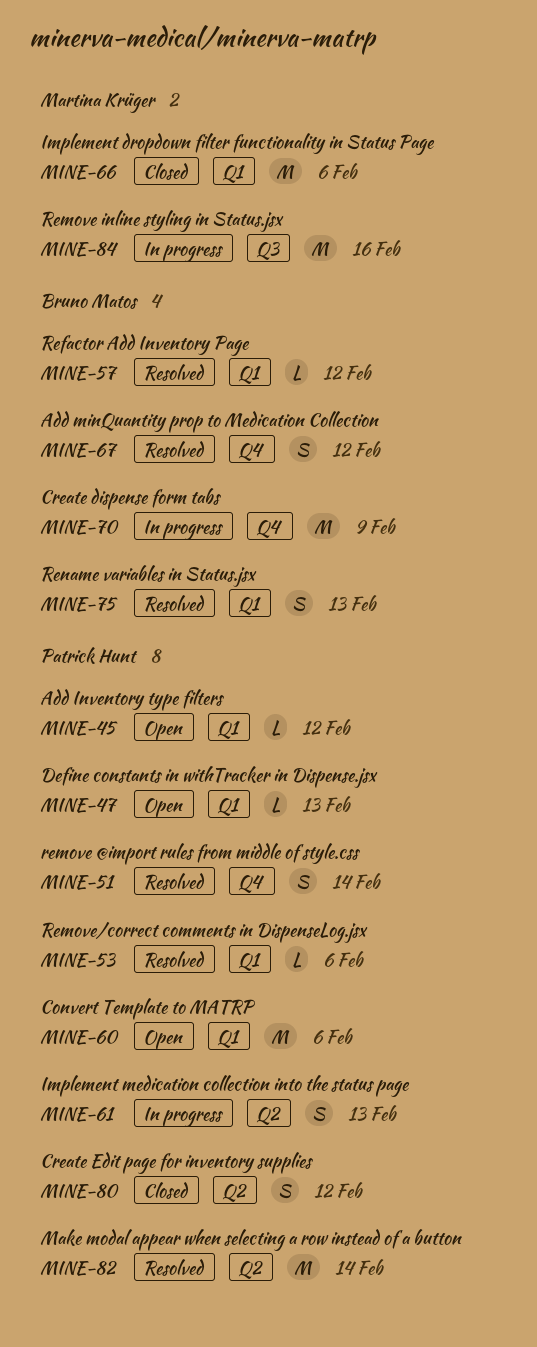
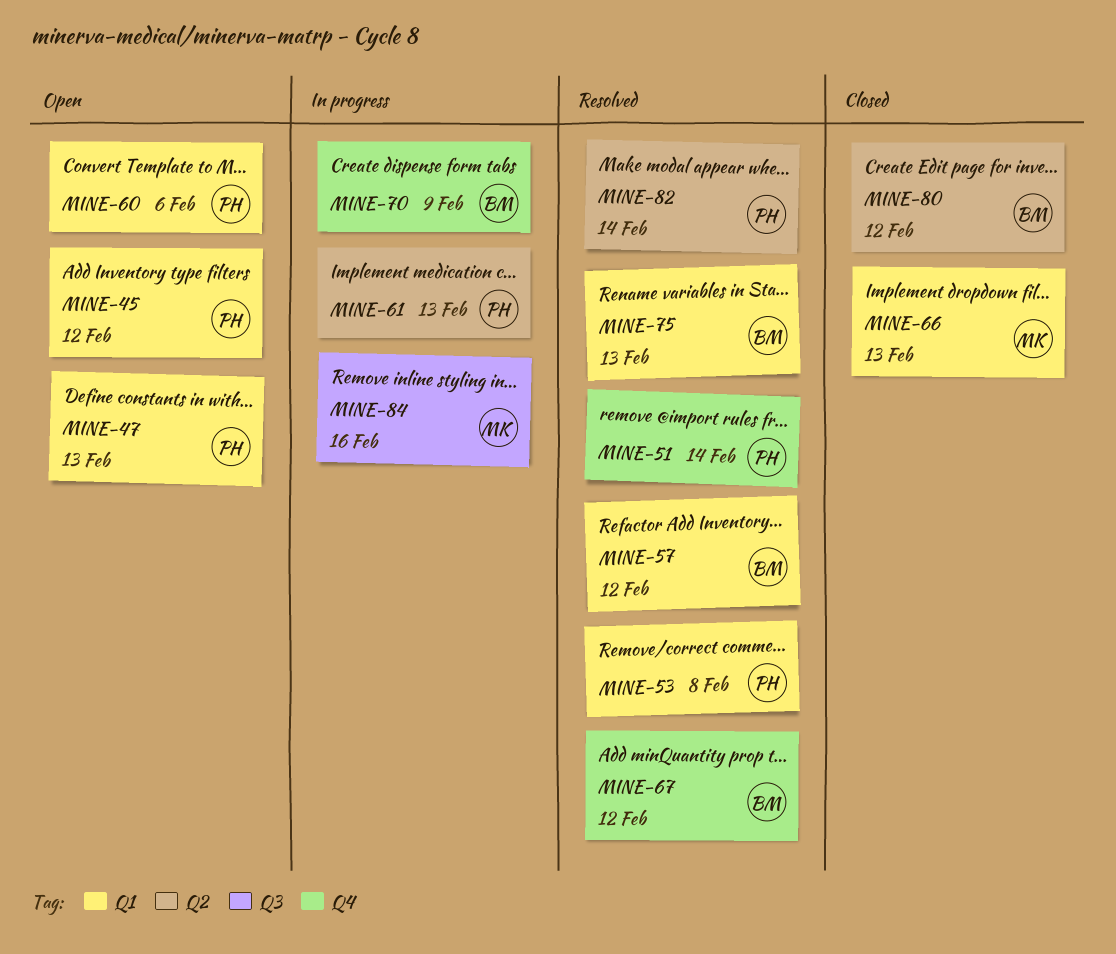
MINE-53, due: Feb 6 -> Feb 8
MINE-66, due: Feb 6 -> Feb 13
MINE-80, owner: Patrick Hunt -> Bruno Matos

